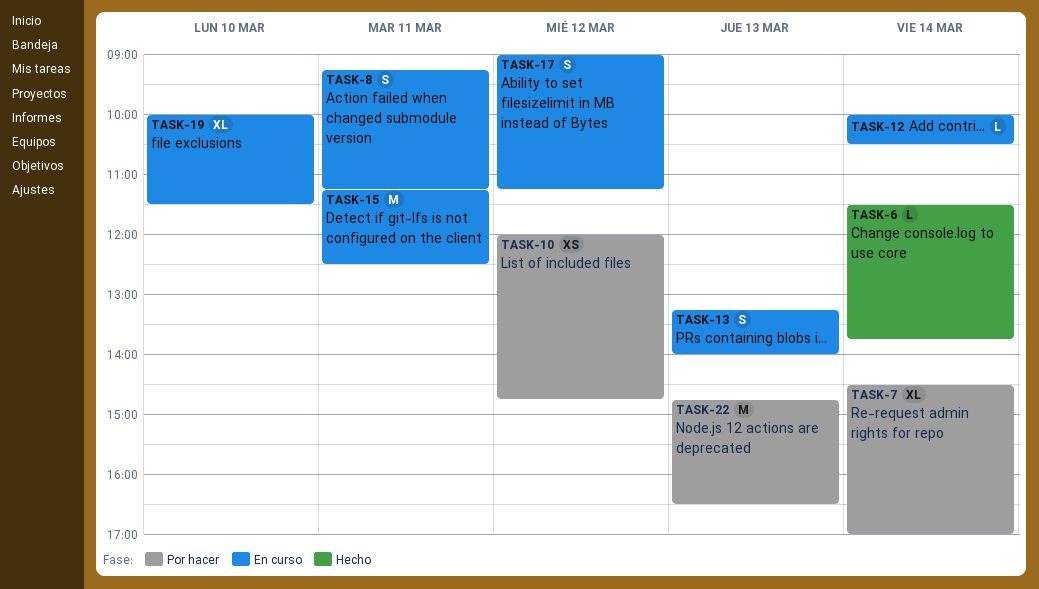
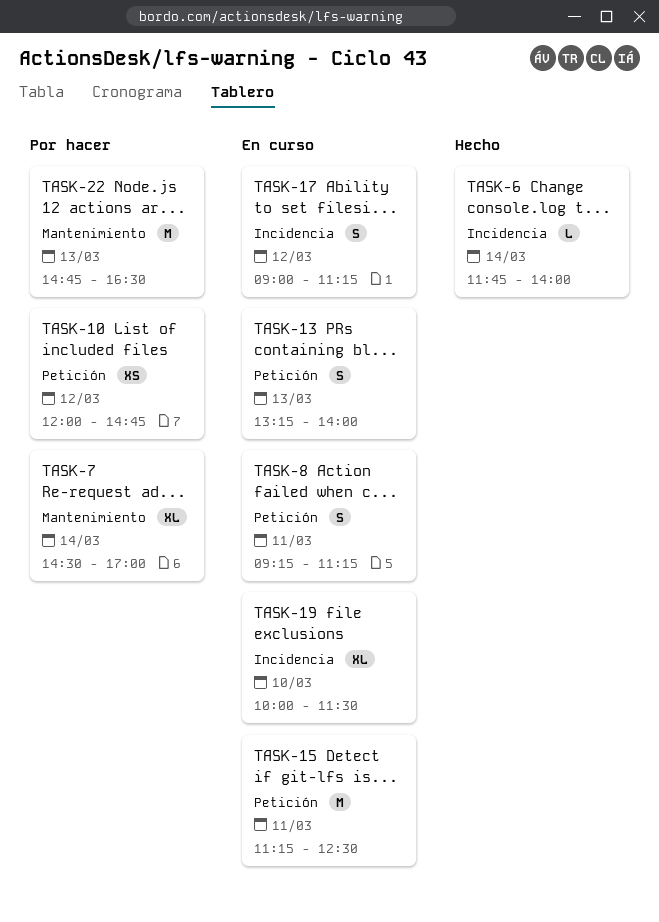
TASK-6, begins: 11:30 -> 11:45
TASK-6, ends: 13:45 -> 14:00
TASK-12: present -> none

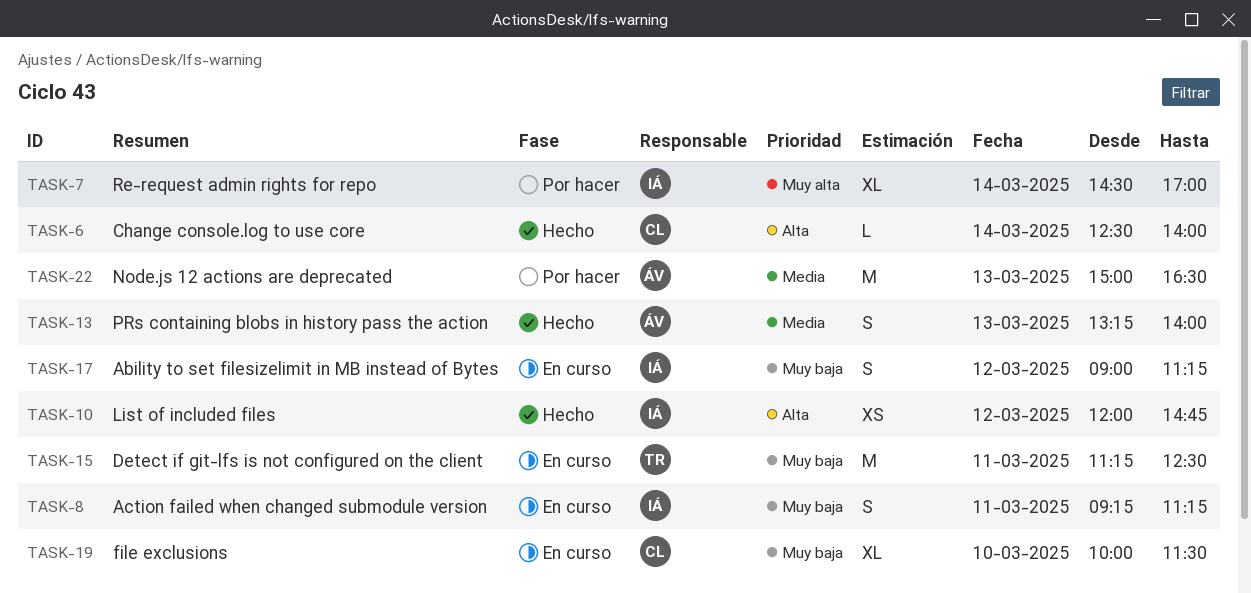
TASK-6, begins: 11:45 -> 12:30
TASK-10, status: Por hacer -> Hecho
TASK-13, status: En curso -> Hecho
TASK-22, begins: 14:45 -> 15:00

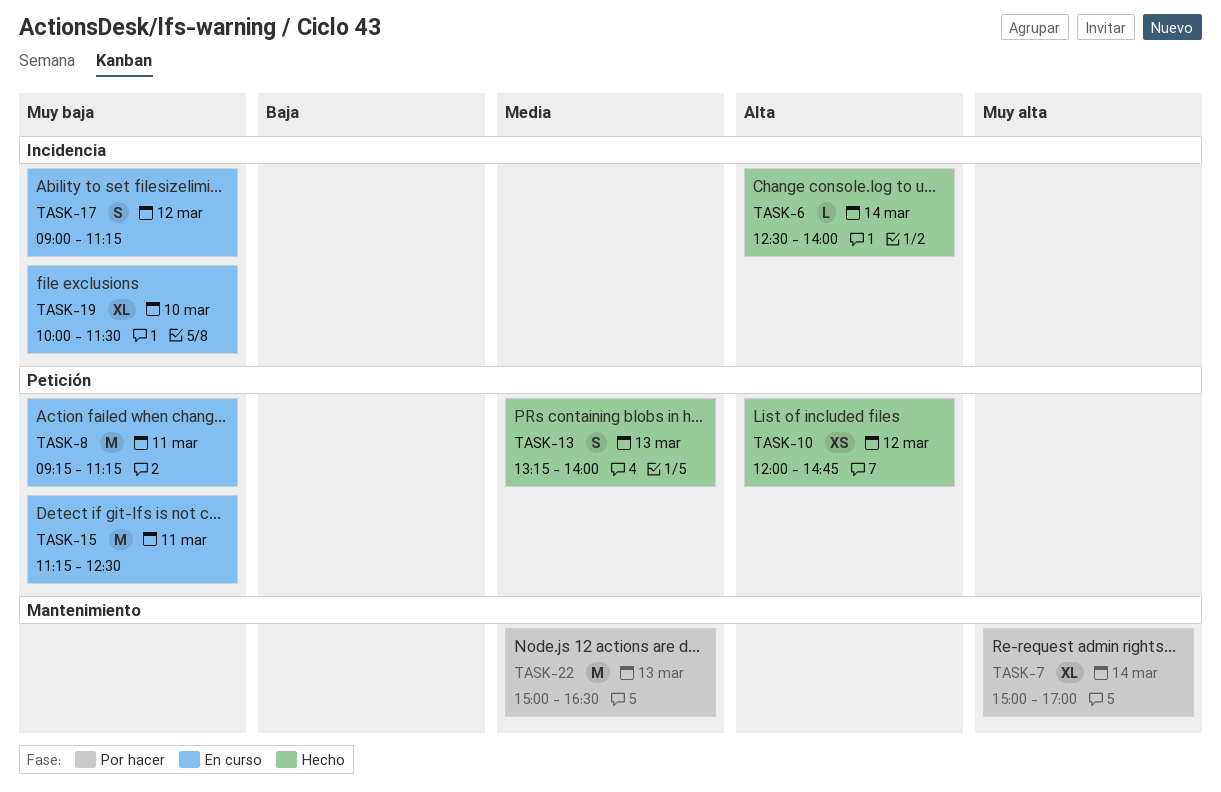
TASK-7, begins: 14:30 -> 15:00
TASK-8, estimate: S -> M

